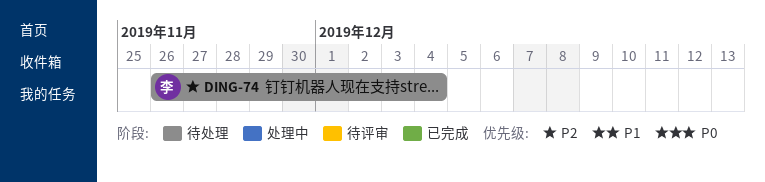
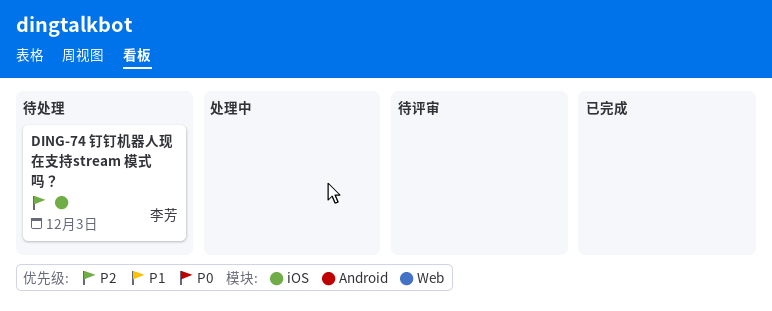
DING-74, due: Dec 4 -> Dec 3

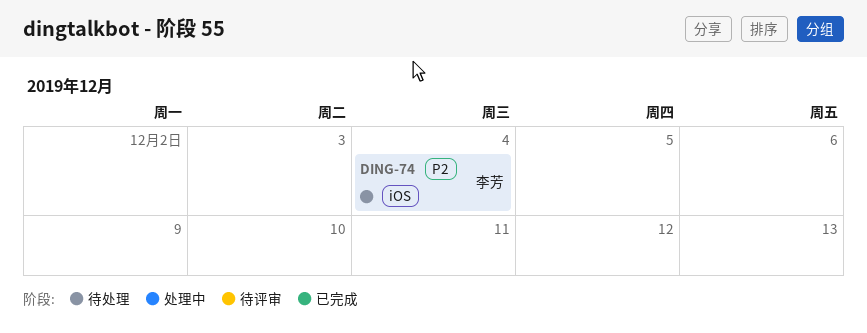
DING-74, due: Dec 3 -> Dec 4

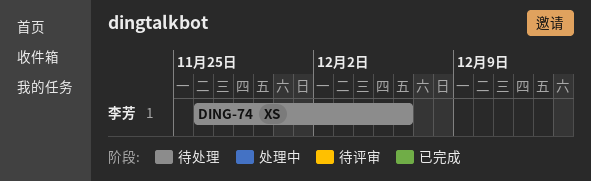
DING-74, due: Dec 4 -> Dec 6

